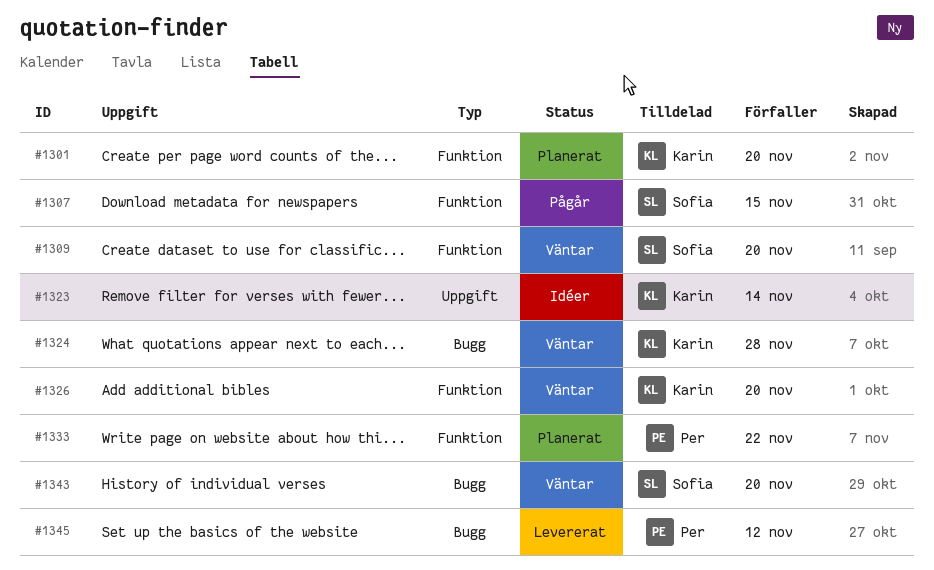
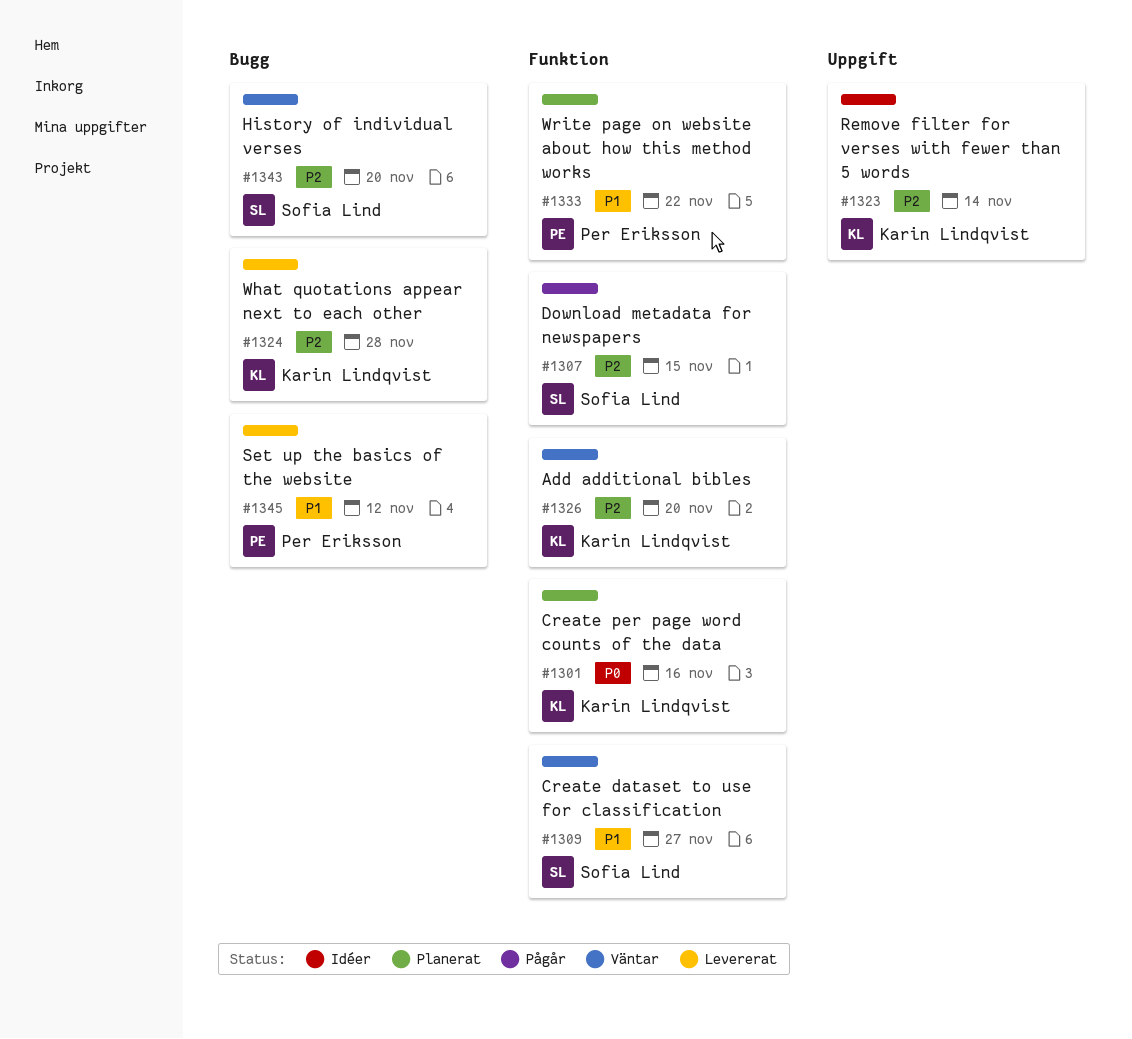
#1301, due: Nov 20 -> Nov 16
#1309, due: Nov 20 -> Nov 27
#1324, status: Väntar -> Levererat

